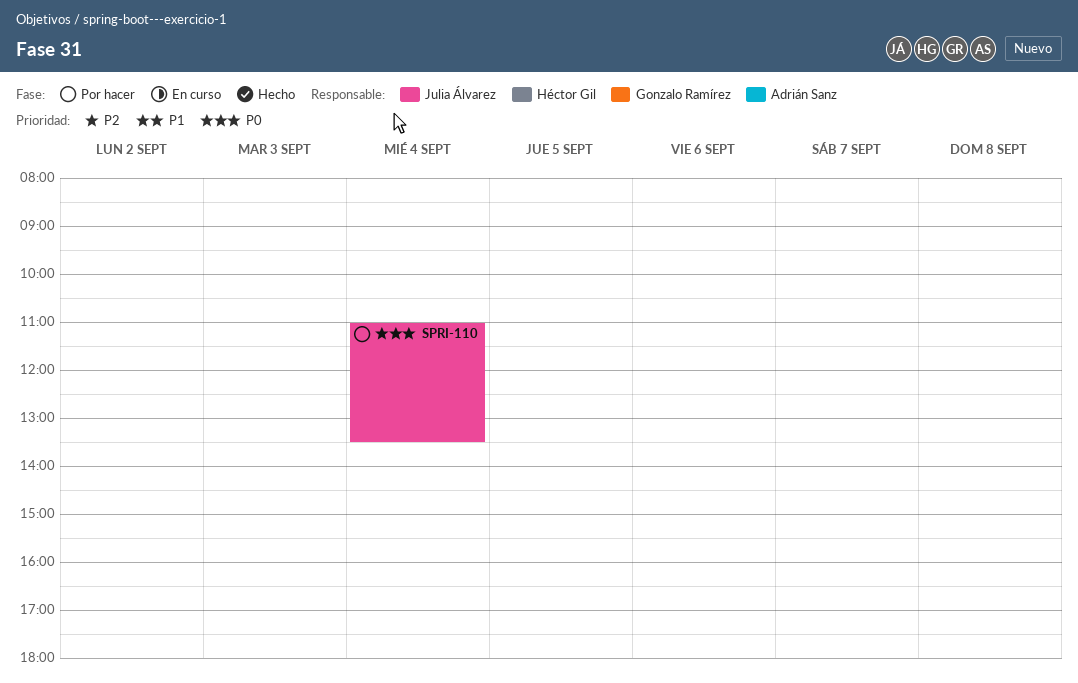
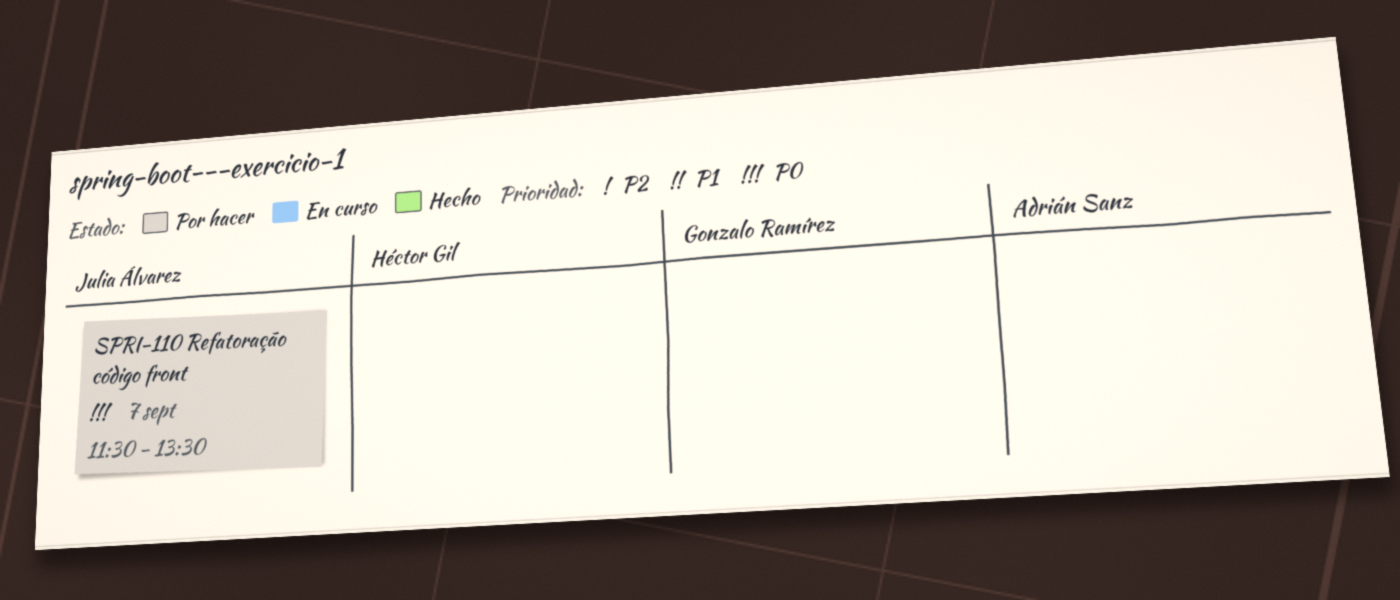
SPRI-110, day: Sep 4 -> Sep 7
SPRI-110, begins: 11:00 -> 11:30

